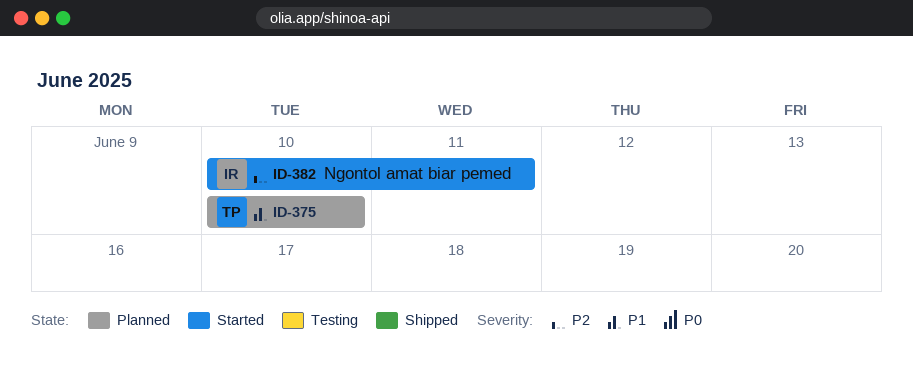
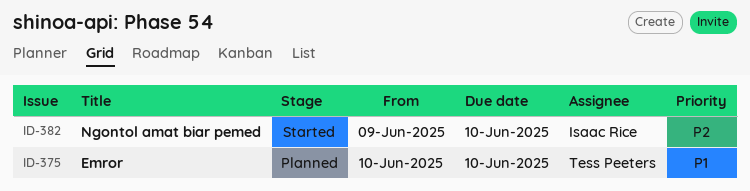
ID-382, start: Jun 10 -> Jun 9
ID-382, due: Jun 11 -> Jun 10

